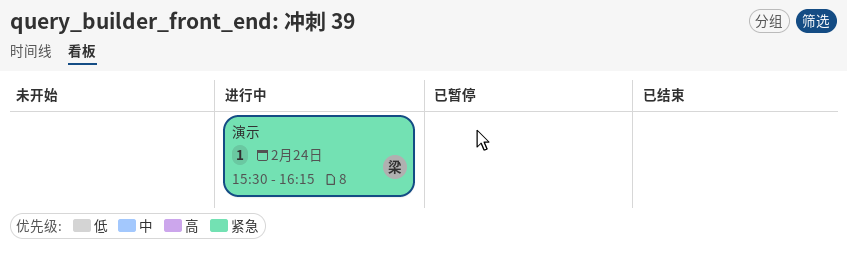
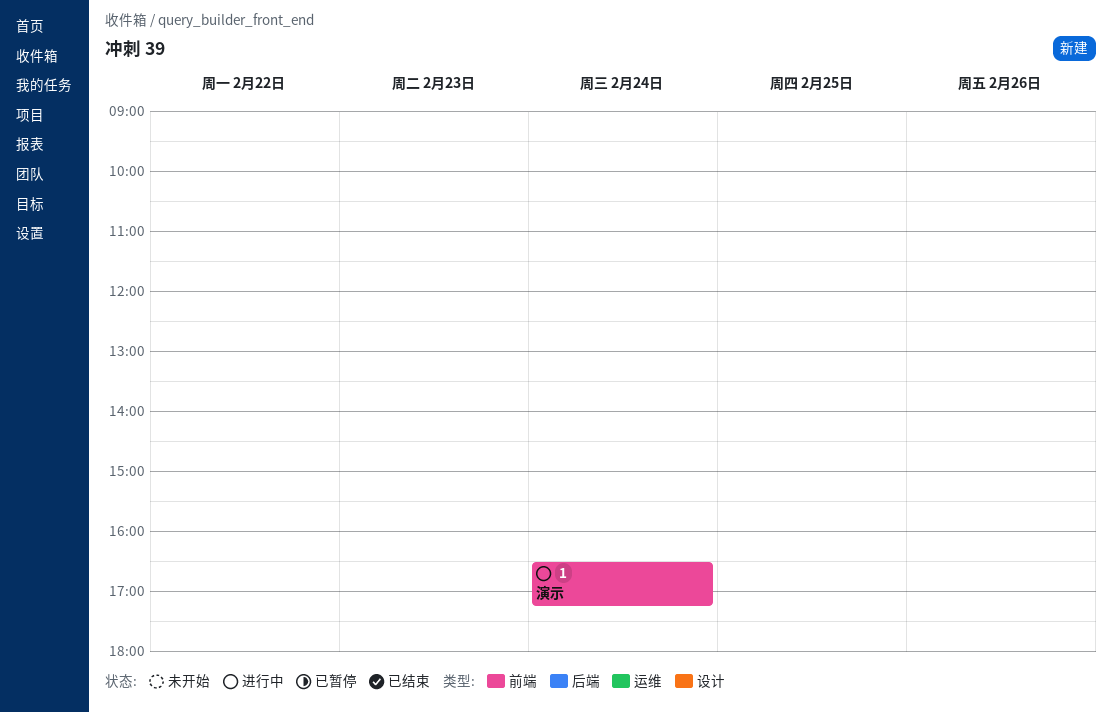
演示, begins: 15:30 -> 16:30
演示, ends: 16:15 -> 17:15

